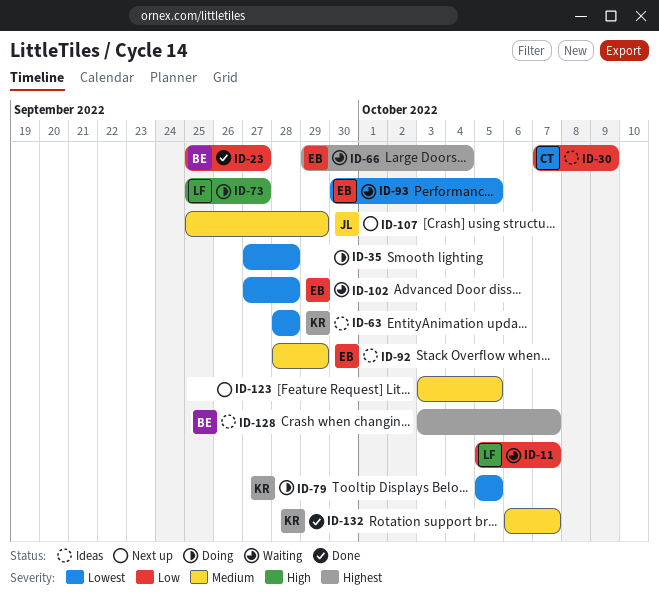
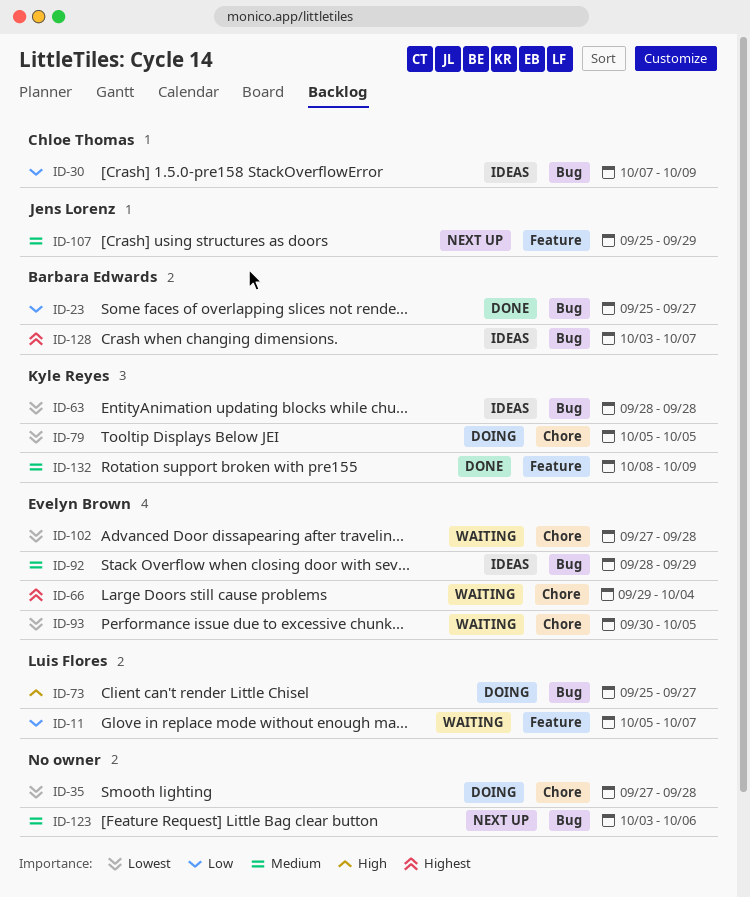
ID-123, due: Oct 5 -> Oct 6
ID-132, start: Oct 6 -> Oct 8
ID-132, due: Oct 7 -> Oct 9

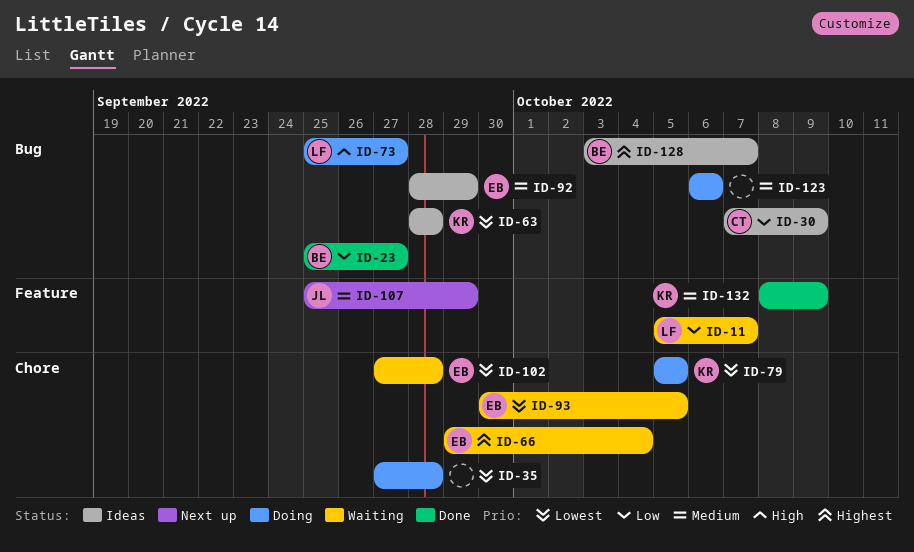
ID-123, status: Next up -> Doing
ID-123, start: Oct 3 -> Oct 6

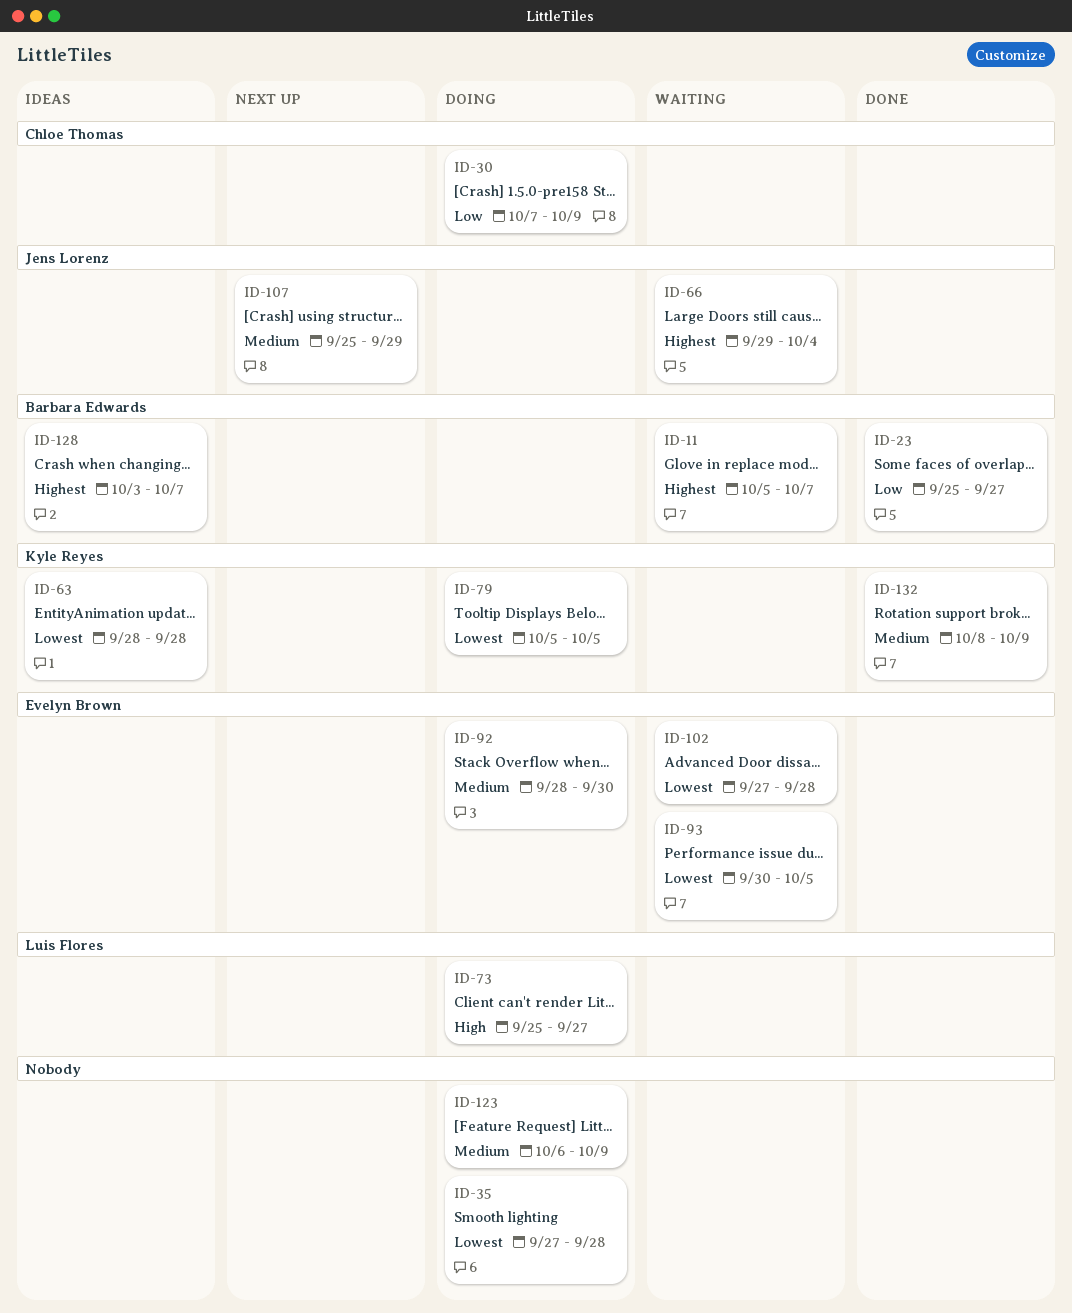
ID-11, owner: Luis Flores -> Barbara Edwards
ID-11, priority: Low -> Highest
ID-30, status: Ideas -> Doing
ID-66, owner: Evelyn Brown -> Jens Lorenz
ID-92, status: Ideas -> Doing
ID-92, due: Sep 29 -> Sep 30
ID-123, due: Oct 6 -> Oct 9

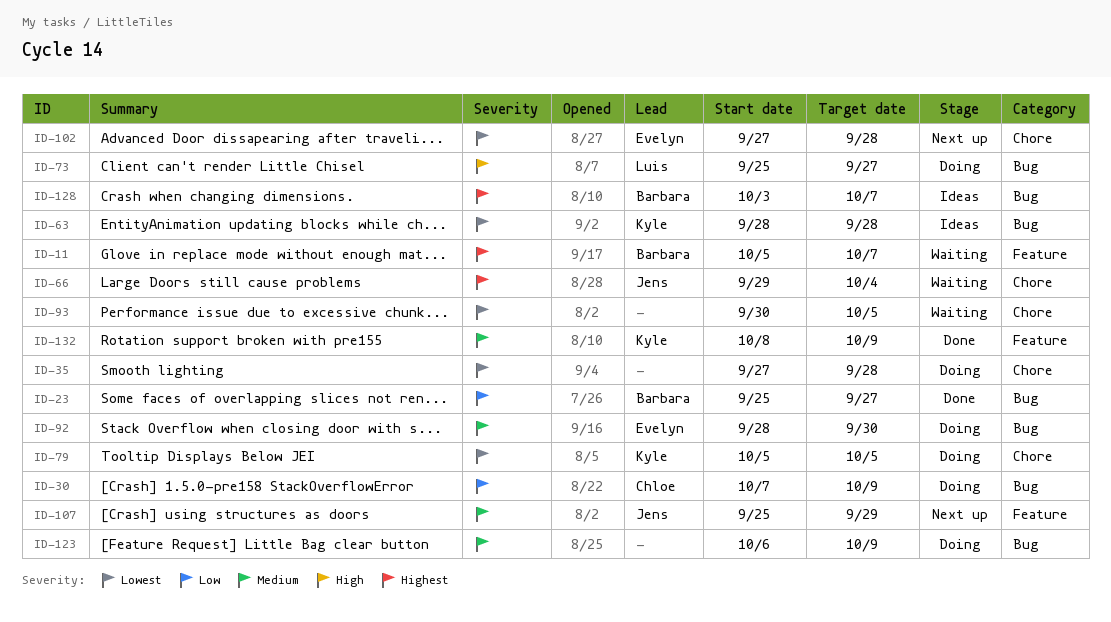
ID-93, owner: Evelyn Brown -> none
ID-102, status: Waiting -> Next up

